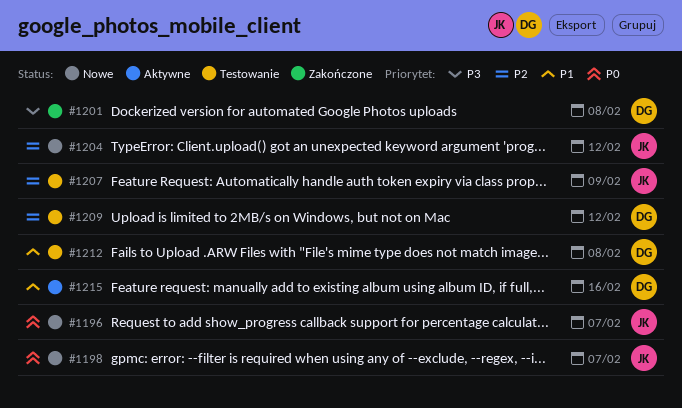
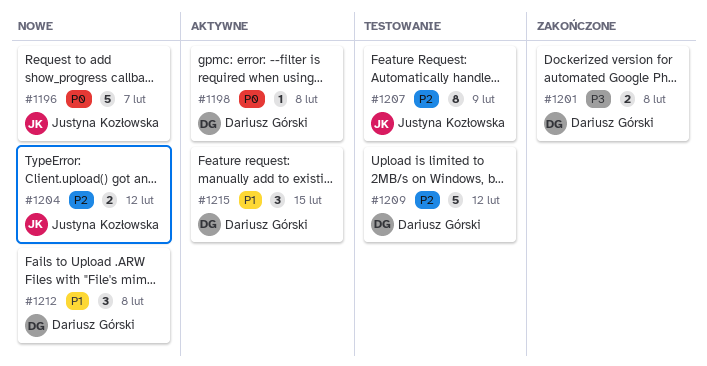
#1198, status: Nowe -> Aktywne
#1198, owner: Justyna Kozłowska -> Dariusz Górski
#1198, due: Feb 7 -> Feb 8
#1212, status: Testowanie -> Nowe
#1215, due: Feb 16 -> Feb 15

